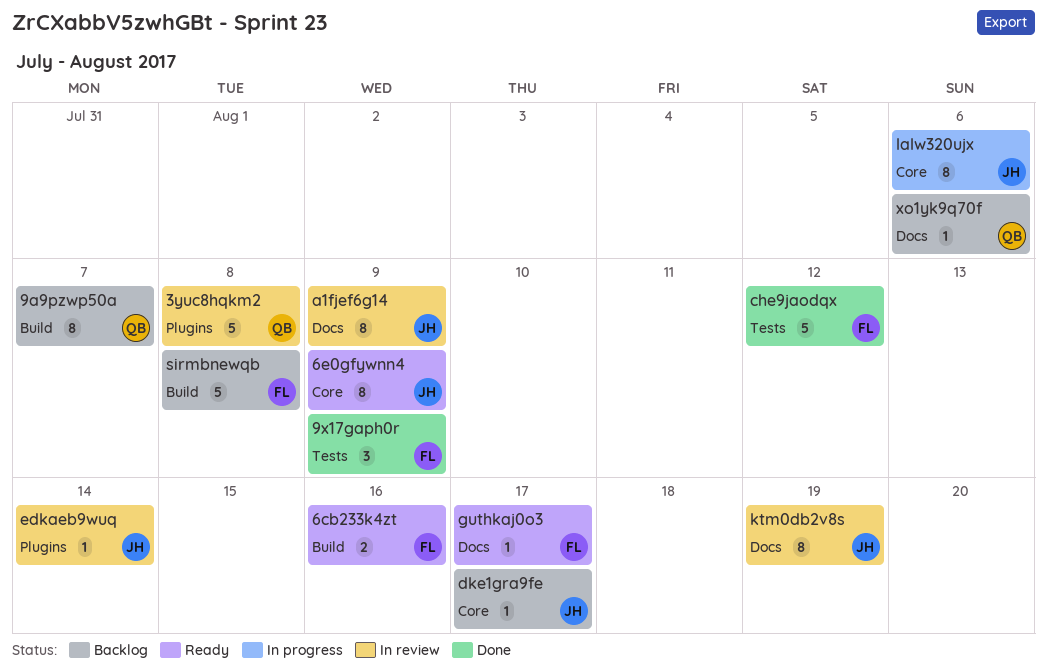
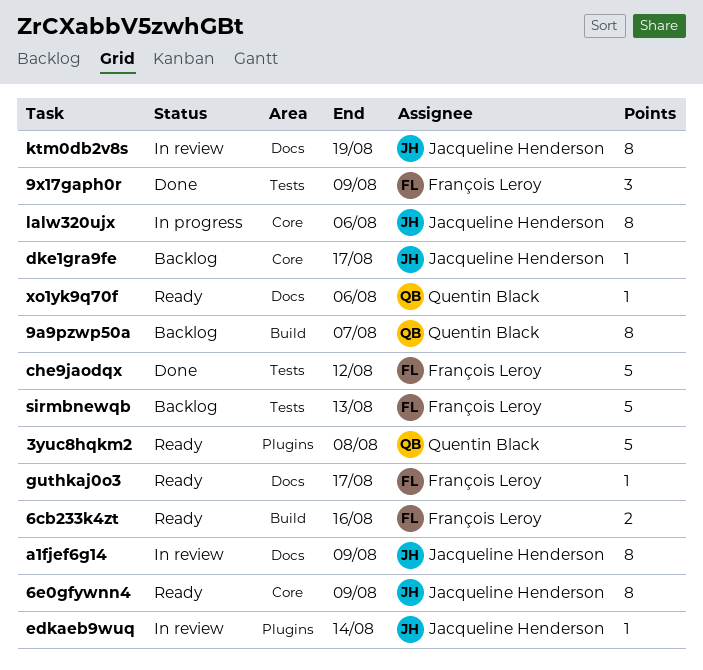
3yuc8hqkm2, status: In review -> Ready
sirmbnewqb, label: Build -> Tests
sirmbnewqb, due: Aug 8 -> Aug 13
xo1yk9q70f, status: Backlog -> Ready

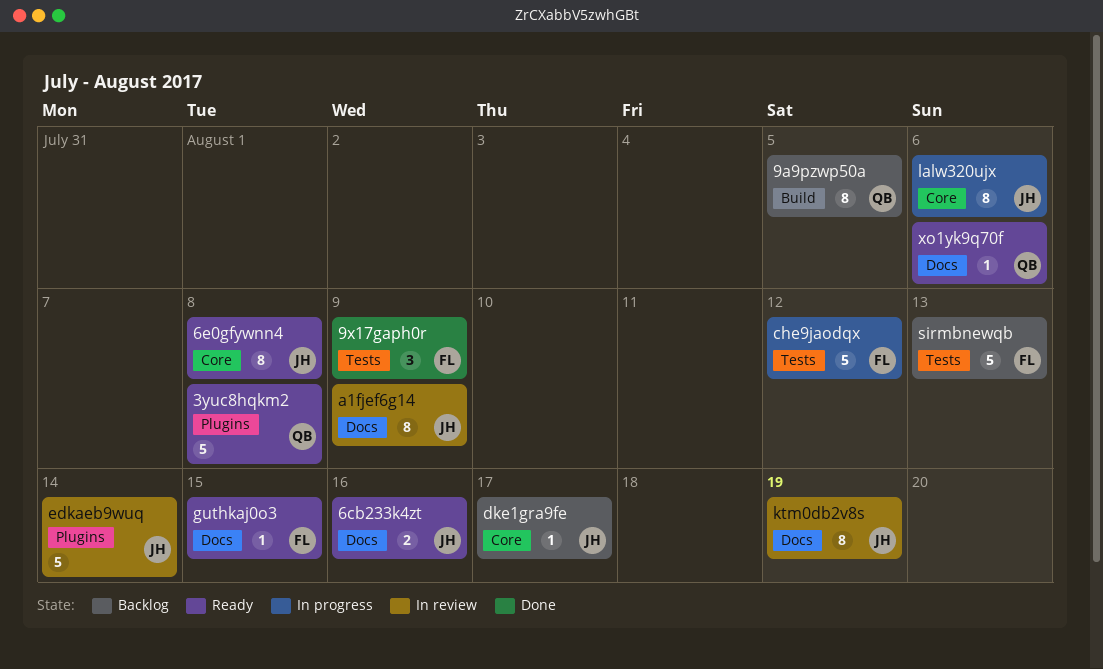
6cb233k4zt, owner: François Leroy -> Jacqueline Henderson
6cb233k4zt, label: Build -> Docs
6e0gfywnn4, due: Aug 9 -> Aug 8
9a9pzwp50a, due: Aug 7 -> Aug 5
che9jaodqx, status: Done -> In progress
edkaeb9wuq, estimate: 1 -> 5
guthkaj0o3, due: Aug 17 -> Aug 15

